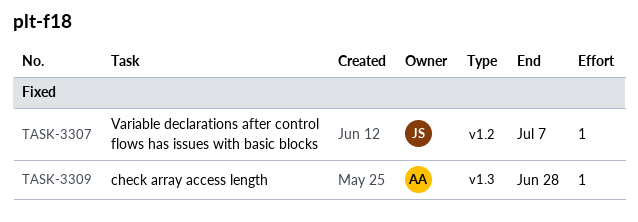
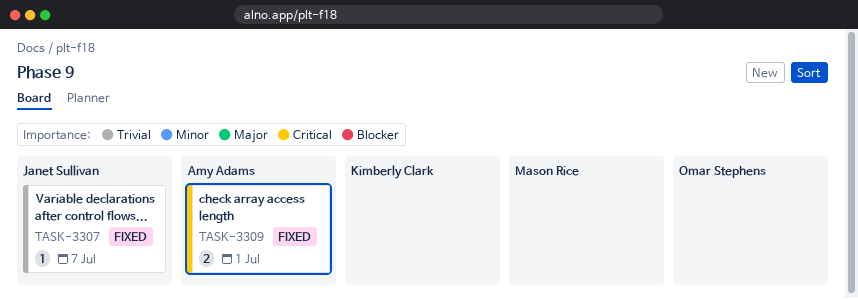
TASK-3309, estimate: 1 -> 2
TASK-3309, due: Jun 28 -> Jul 1

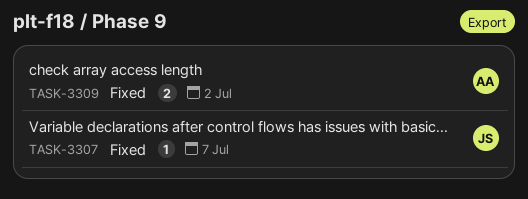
TASK-3309, due: Jul 1 -> Jul 2

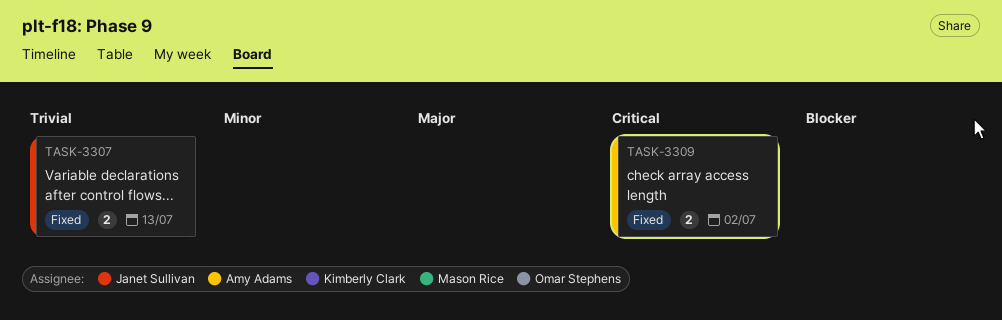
TASK-3307, estimate: 1 -> 2
TASK-3307, due: Jul 7 -> Jul 13

